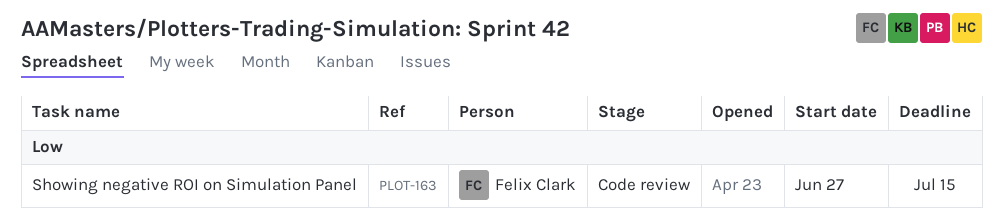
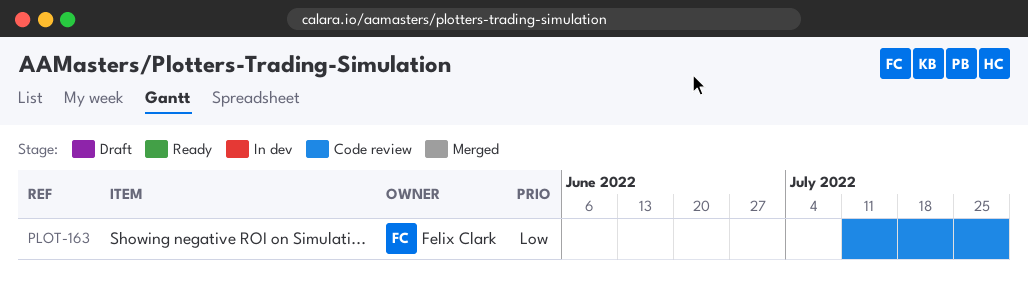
PLOT-163, start: Jun 27 -> Jul 11
PLOT-163, due: Jul 15 -> Jul 29

